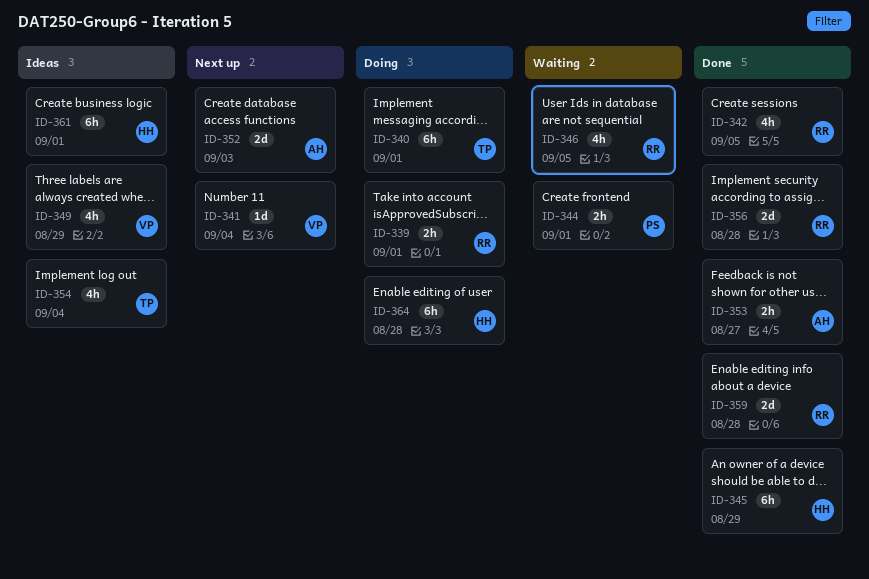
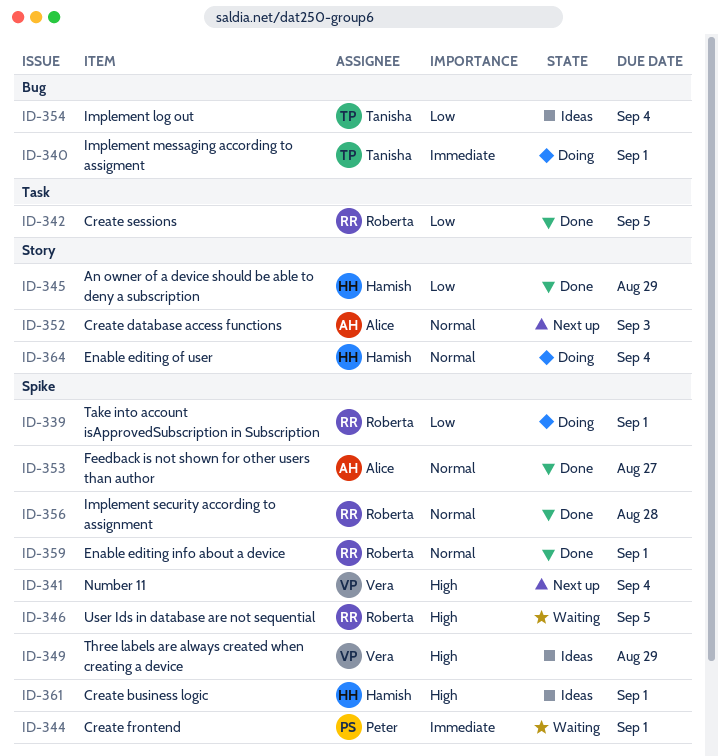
ID-359, due: Aug 28 -> Sep 1
ID-364, due: Aug 28 -> Sep 4

